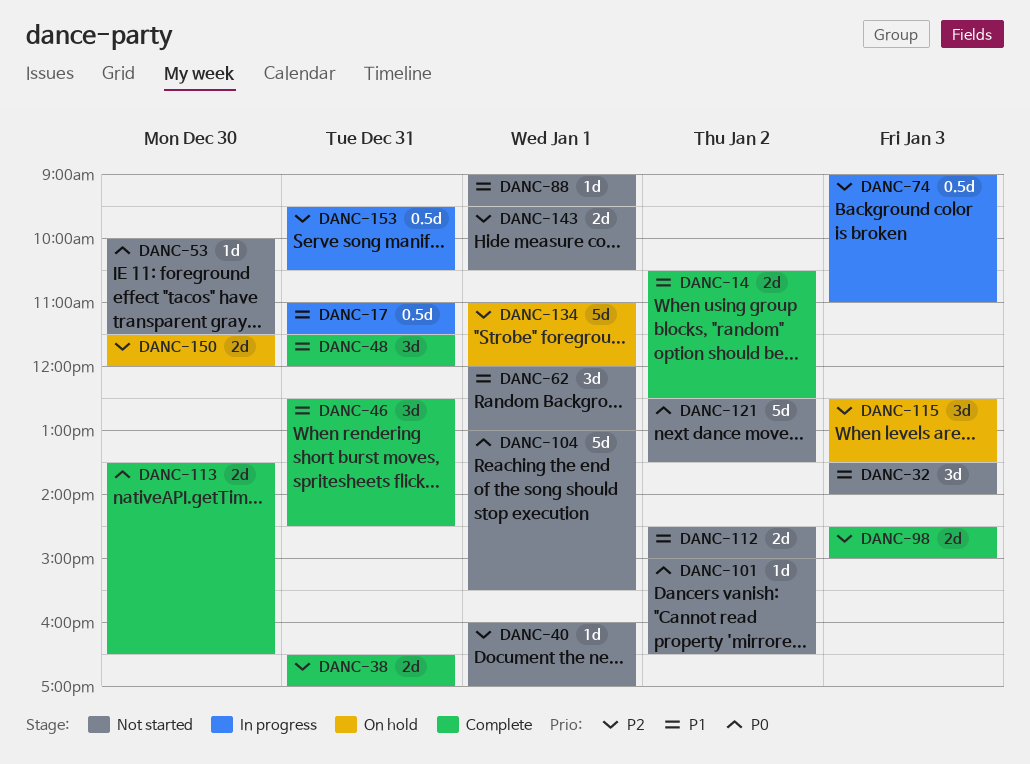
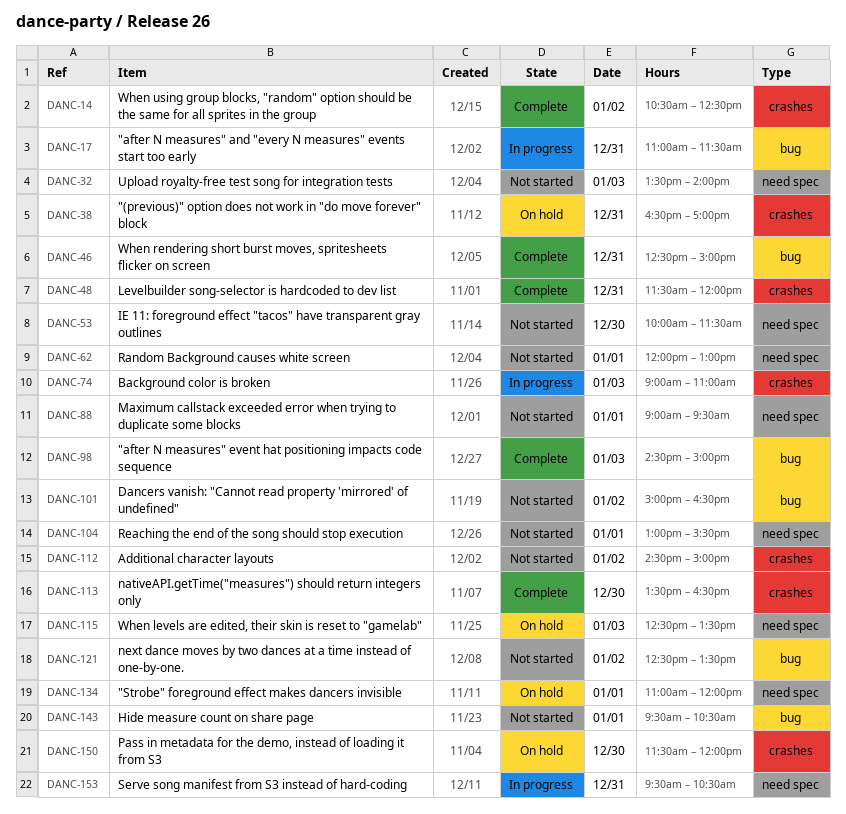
DANC-38, status: Complete -> On hold
DANC-40: present -> none
DANC-46, ends: 14:30 -> 15:00

